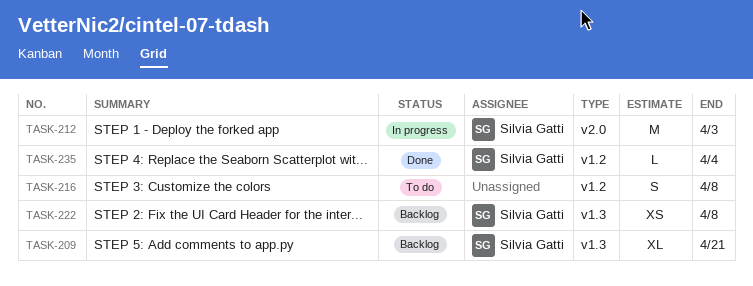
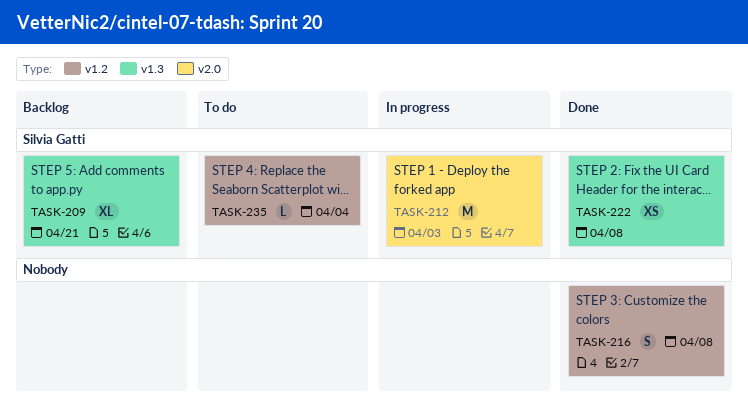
TASK-216, status: To do -> Done
TASK-222, status: Backlog -> Done
TASK-235, status: Done -> To do

